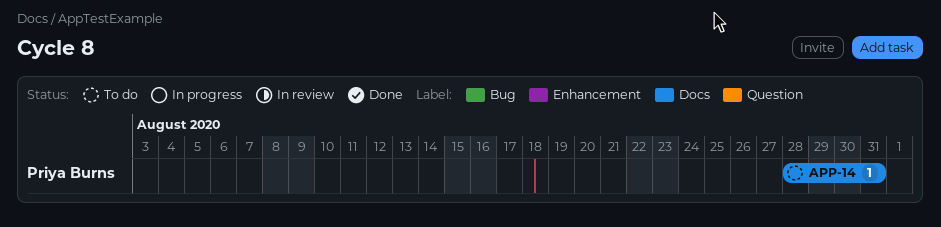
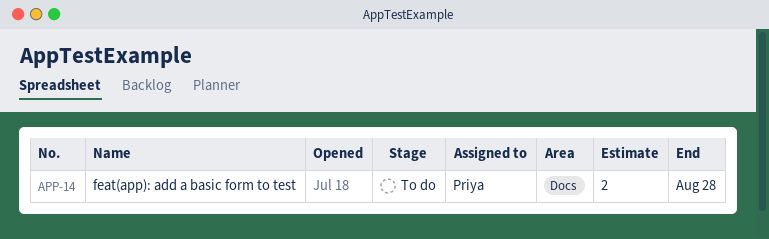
APP-14, estimate: 1 -> 2
APP-14, due: Aug 31 -> Aug 28

